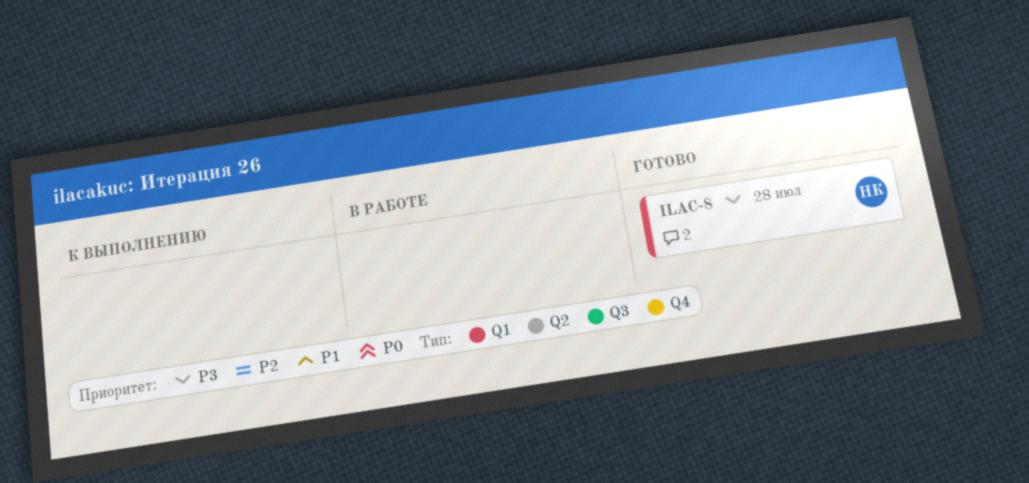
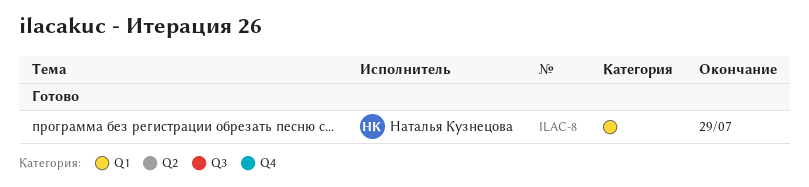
ILAC-8, due: Jul 28 -> Jul 29

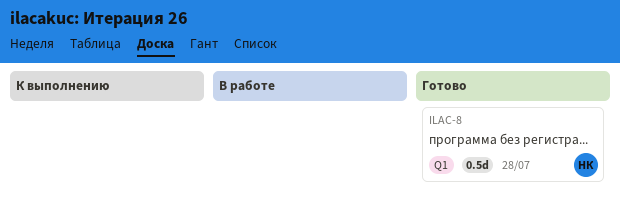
ILAC-8, due: Jul 29 -> Jul 28

